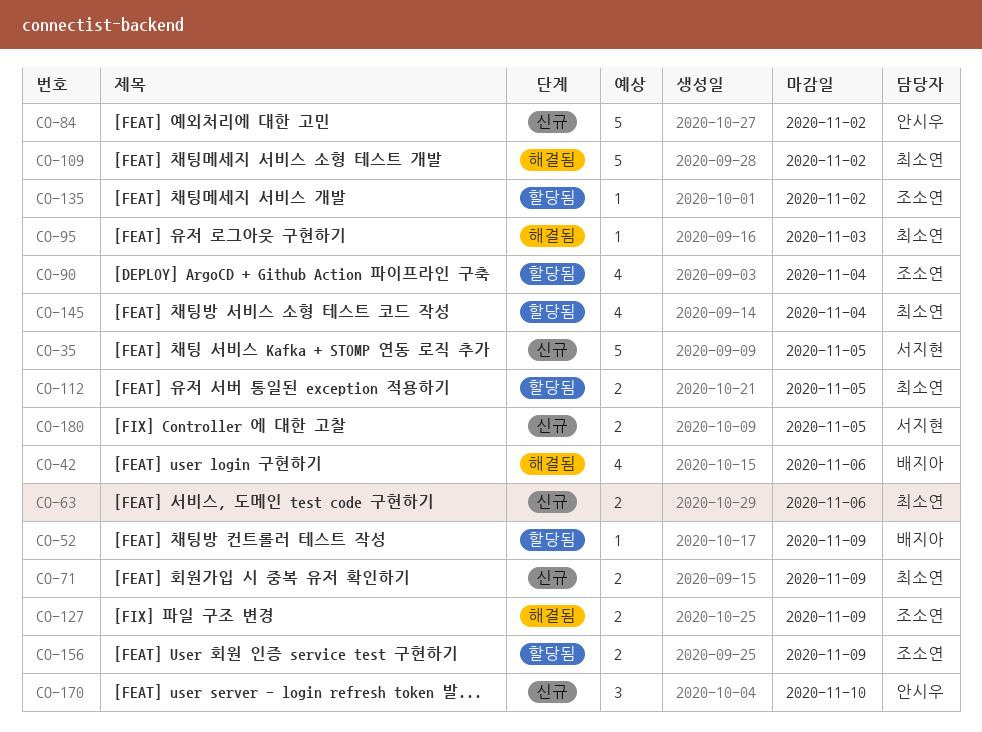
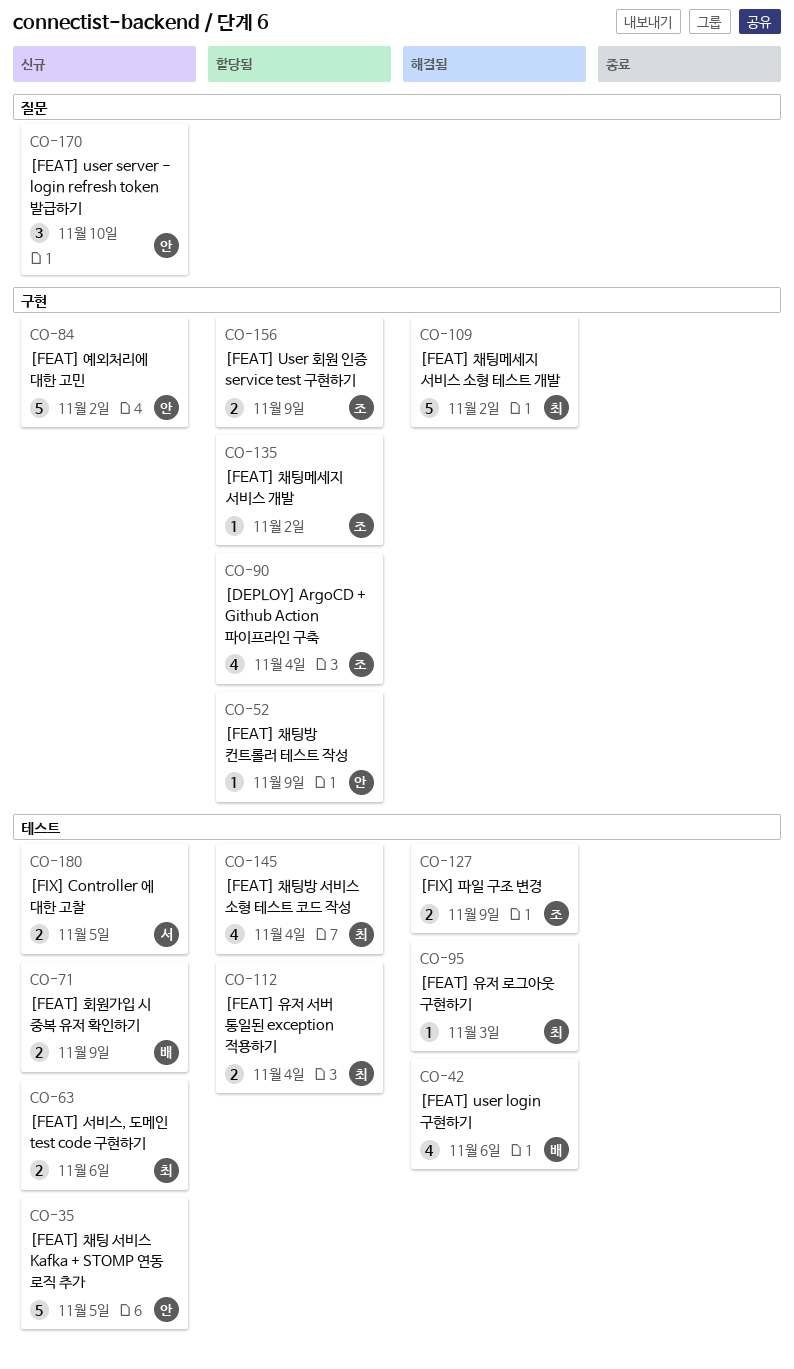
CO-35, owner: 서지현 -> 안시우
CO-52, owner: 배지아 -> 안시우
CO-71, owner: 최소연 -> 배지아
CO-112, due: Nov 5 -> Nov 4

